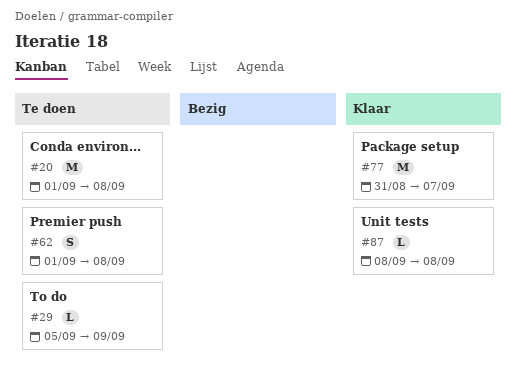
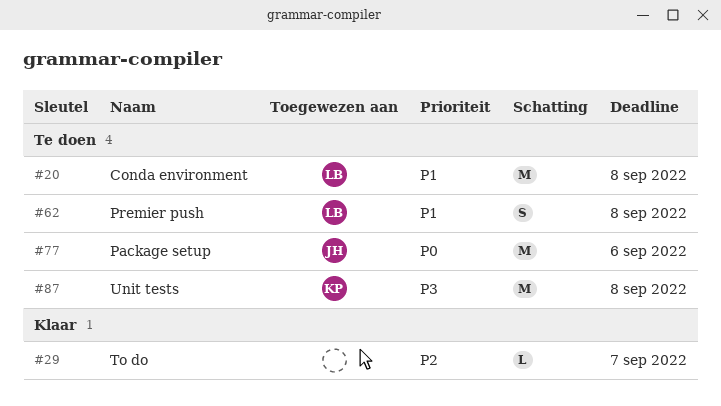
#29, status: Te doen -> Klaar
#29, due: Sep 9 -> Sep 7
#77, status: Klaar -> Te doen
#77, due: Sep 7 -> Sep 6
#87, status: Klaar -> Te doen
#87, estimate: L -> M

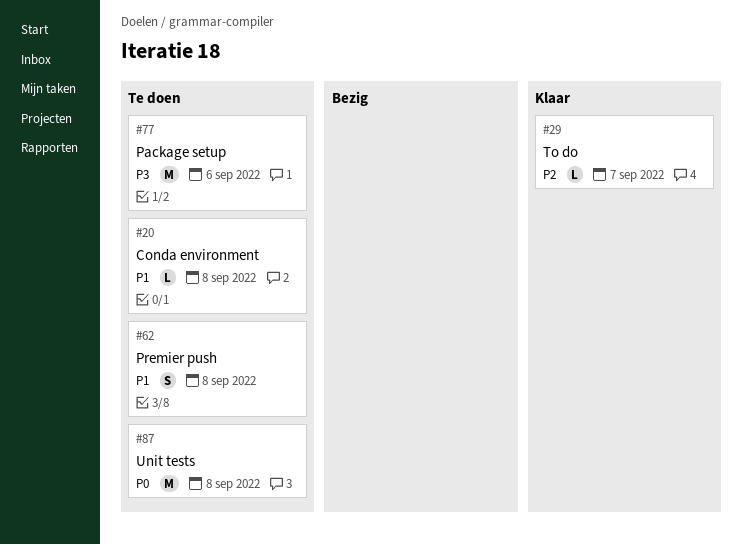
#20, estimate: M -> L
#77, priority: P0 -> P3
#87, priority: P3 -> P0

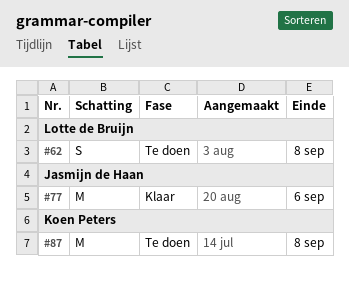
#20: present -> none
#29: present -> none
#77, status: Te doen -> Klaar

